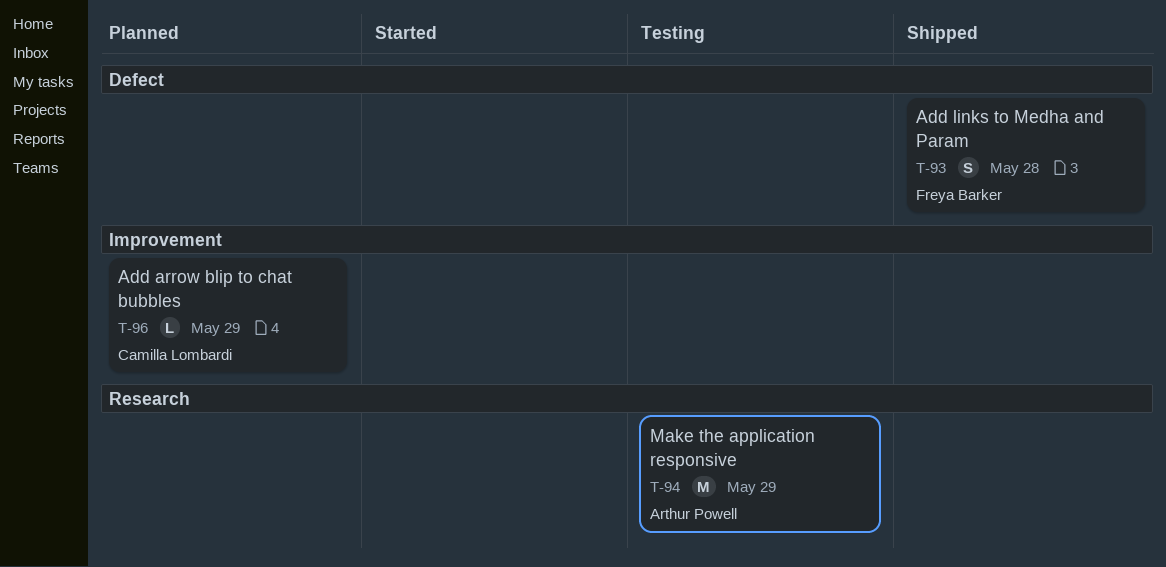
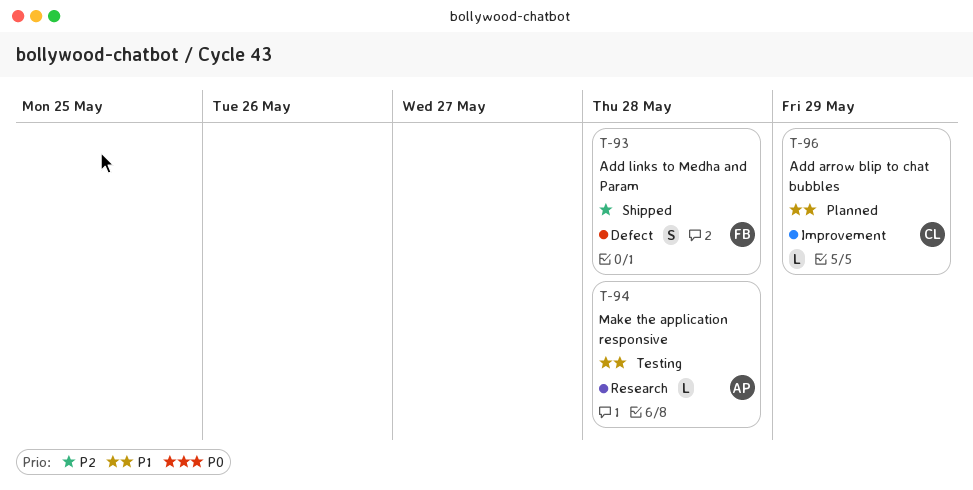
T-94, estimate: M -> L
T-94, due: May 29 -> May 28

